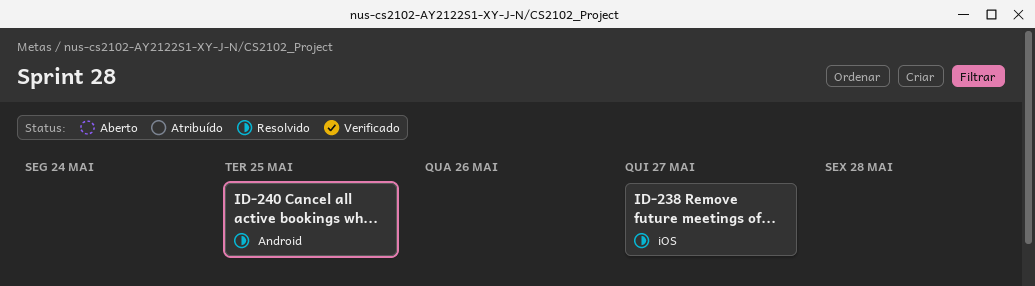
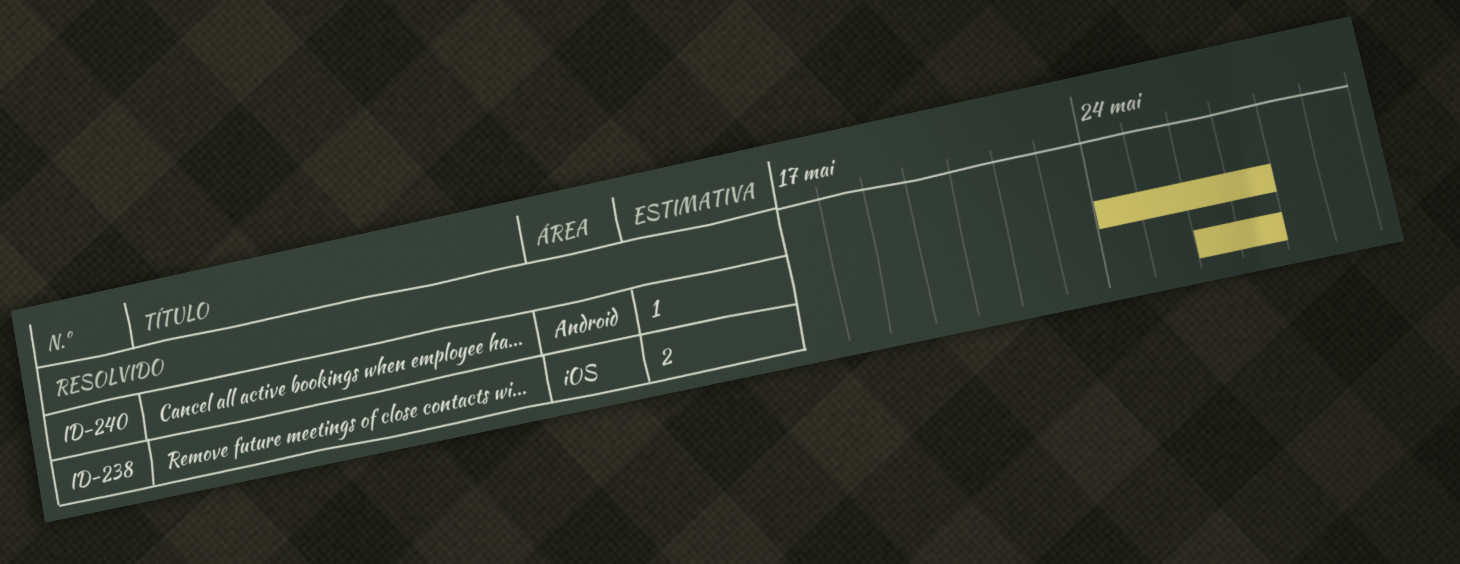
ID-240, due: May 25 -> May 27

